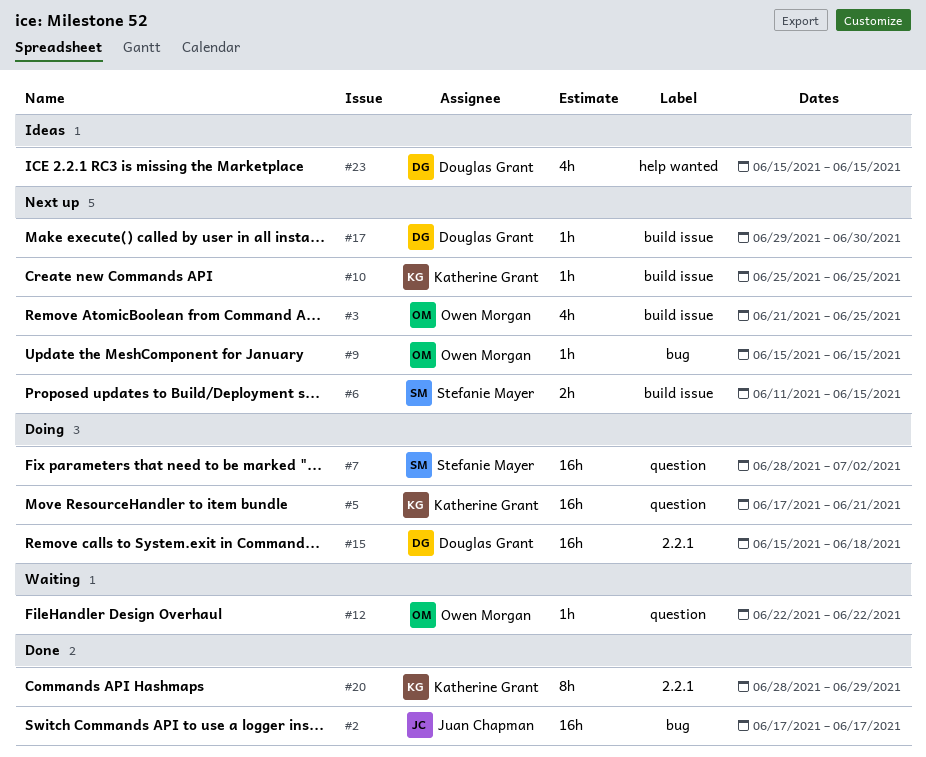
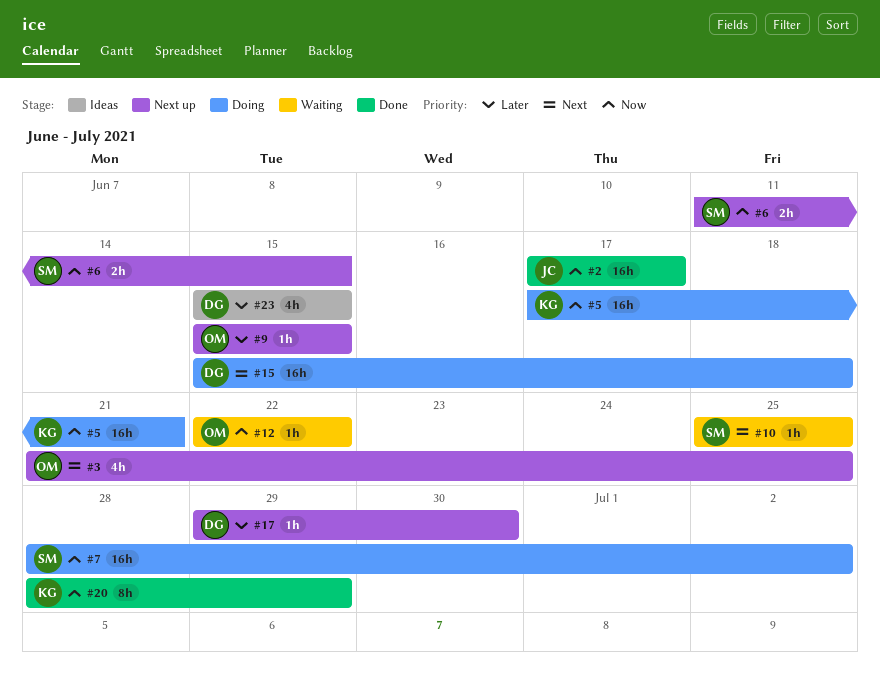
#10, status: Next up -> Waiting
#10, owner: Katherine Grant -> Stefanie Mayer

